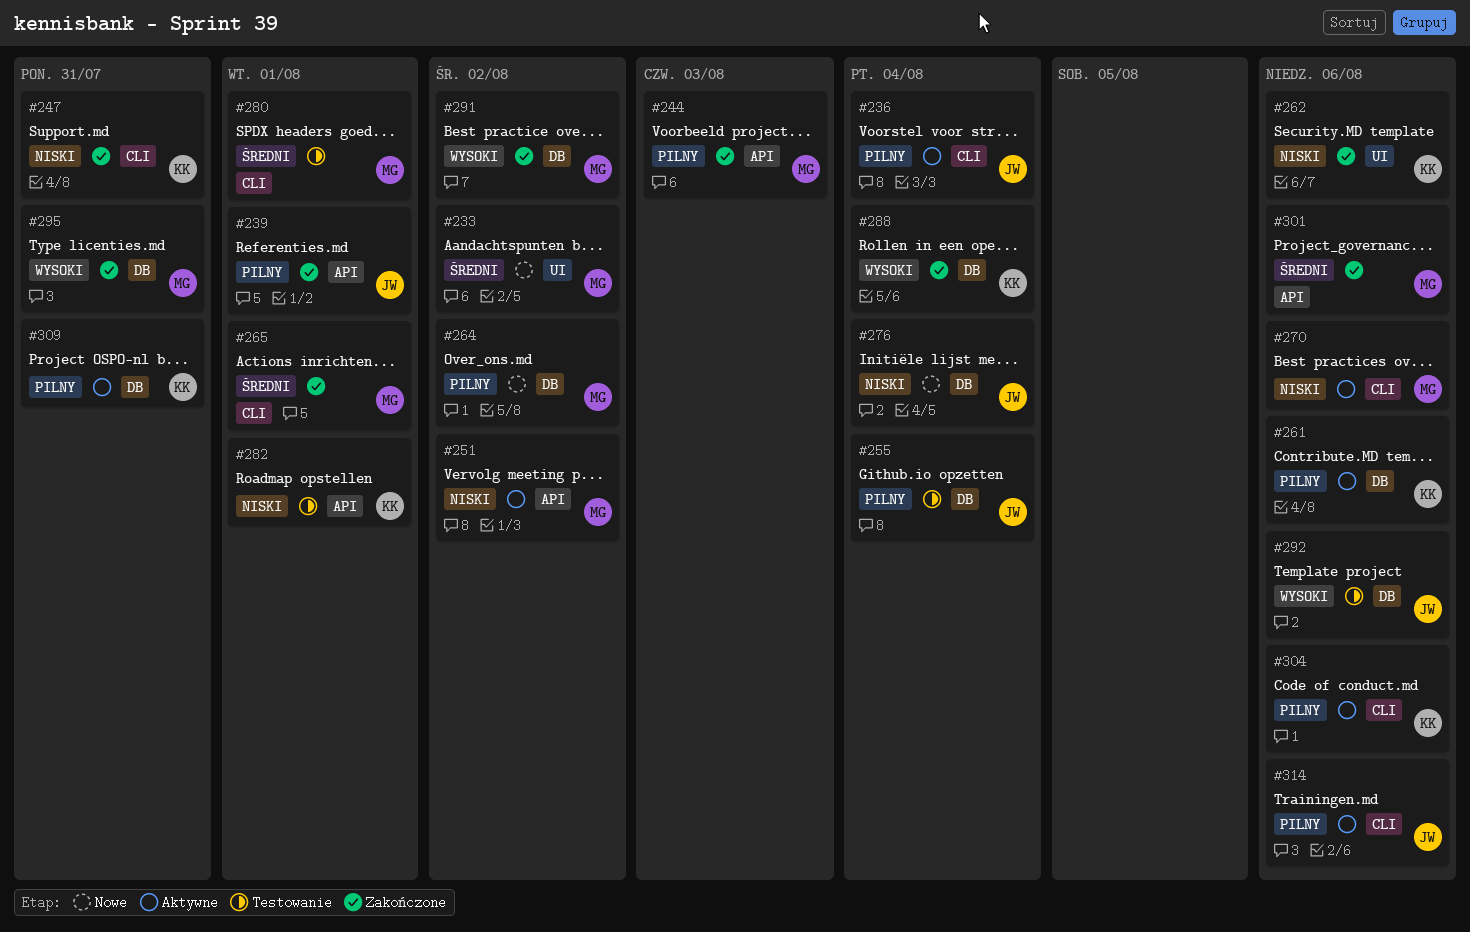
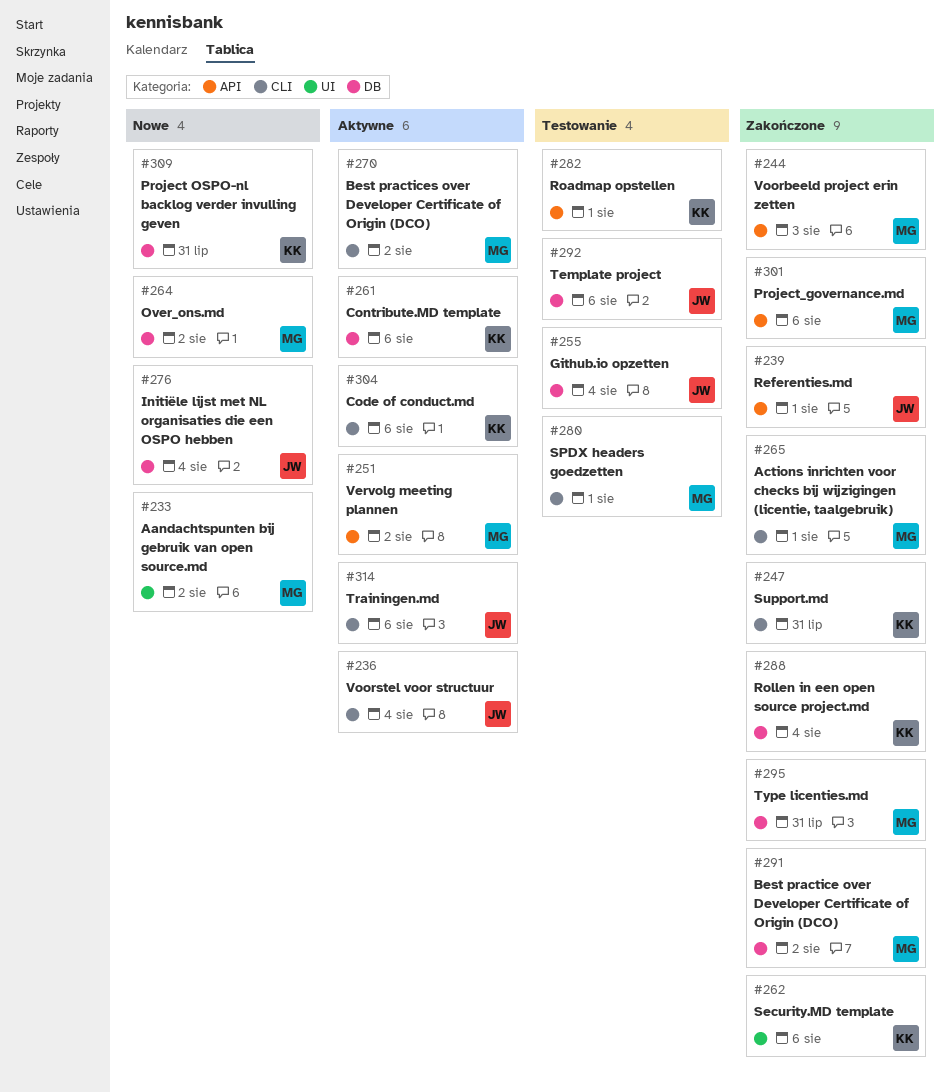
#270, due: Aug 6 -> Aug 2
#309, status: Aktywne -> Nowe

